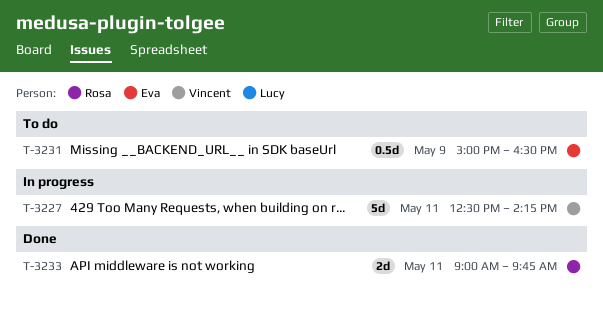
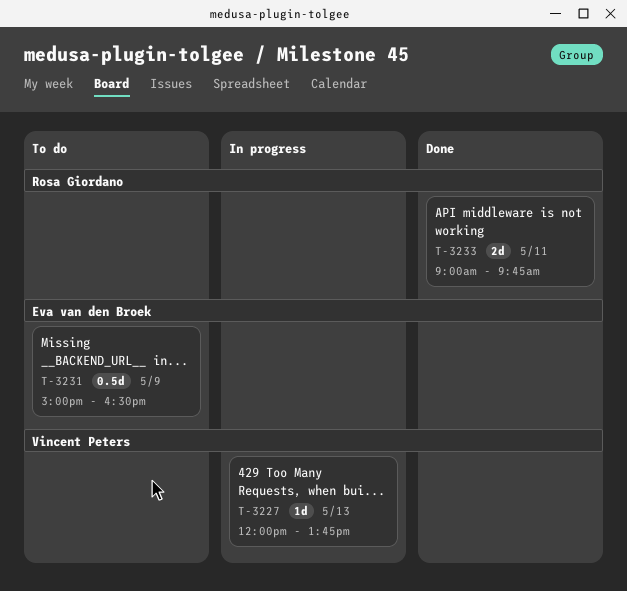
T-3227, estimate: 5d -> 1d
T-3227, day: May 11 -> May 13
T-3227, begins: 12:30 -> 12:00
T-3227, ends: 14:15 -> 13:45

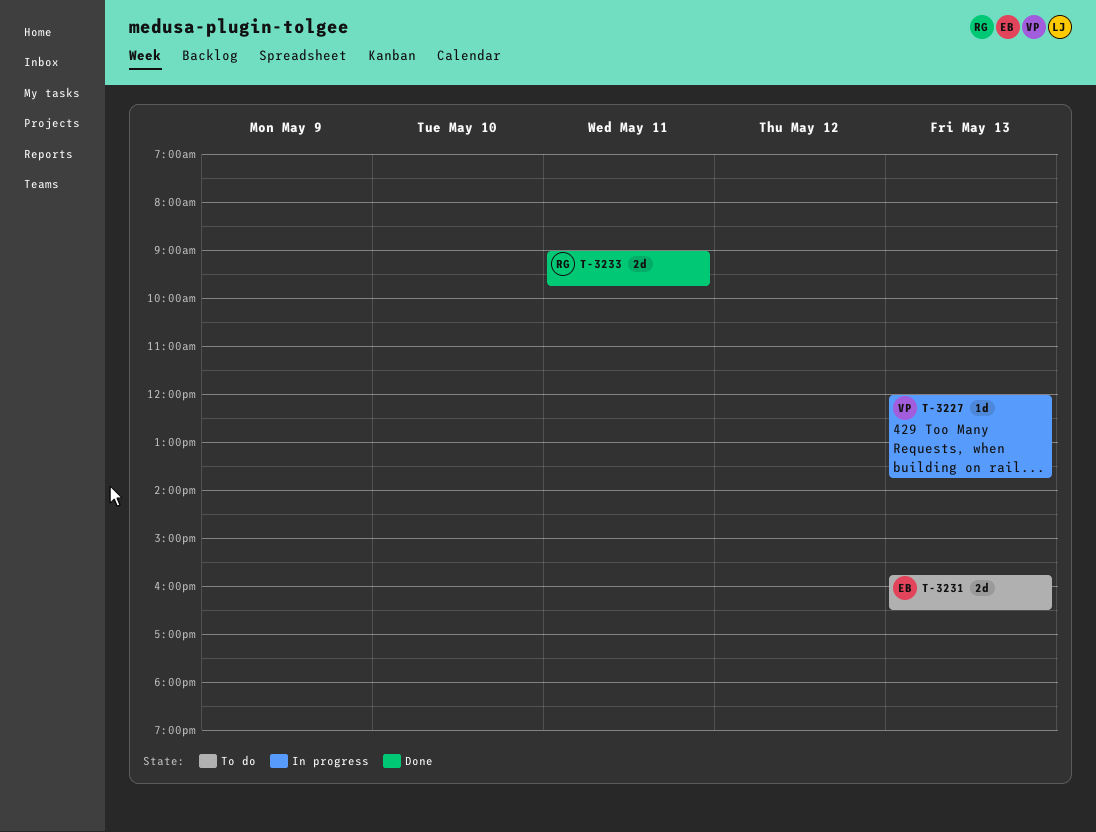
T-3231, estimate: 0.5d -> 2d
T-3231, day: May 9 -> May 13
T-3231, begins: 15:00 -> 15:45

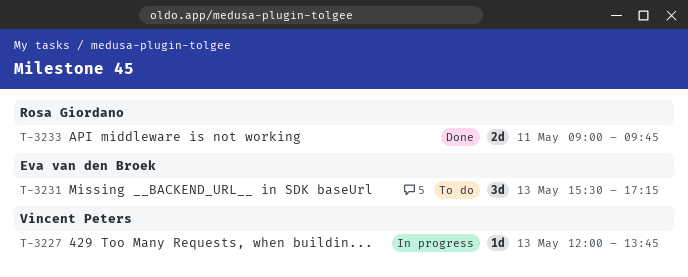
T-3231, estimate: 2d -> 3d
T-3231, begins: 15:45 -> 15:30
T-3231, ends: 16:30 -> 17:15

